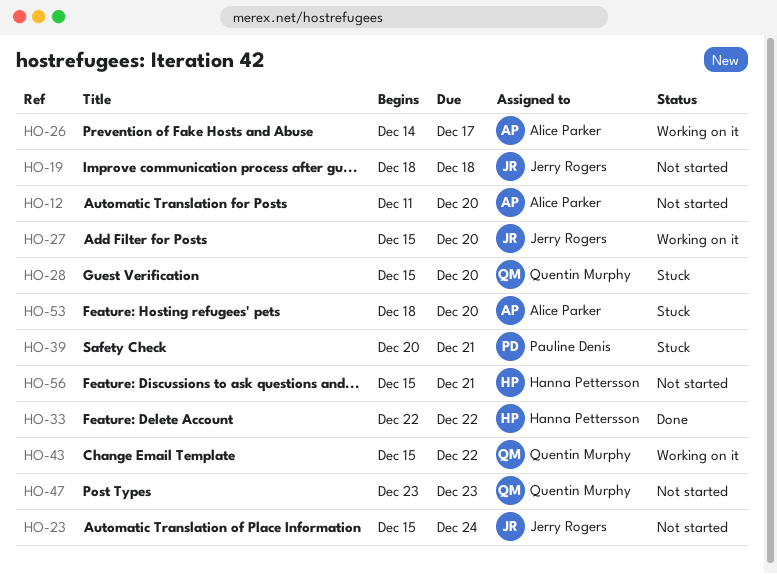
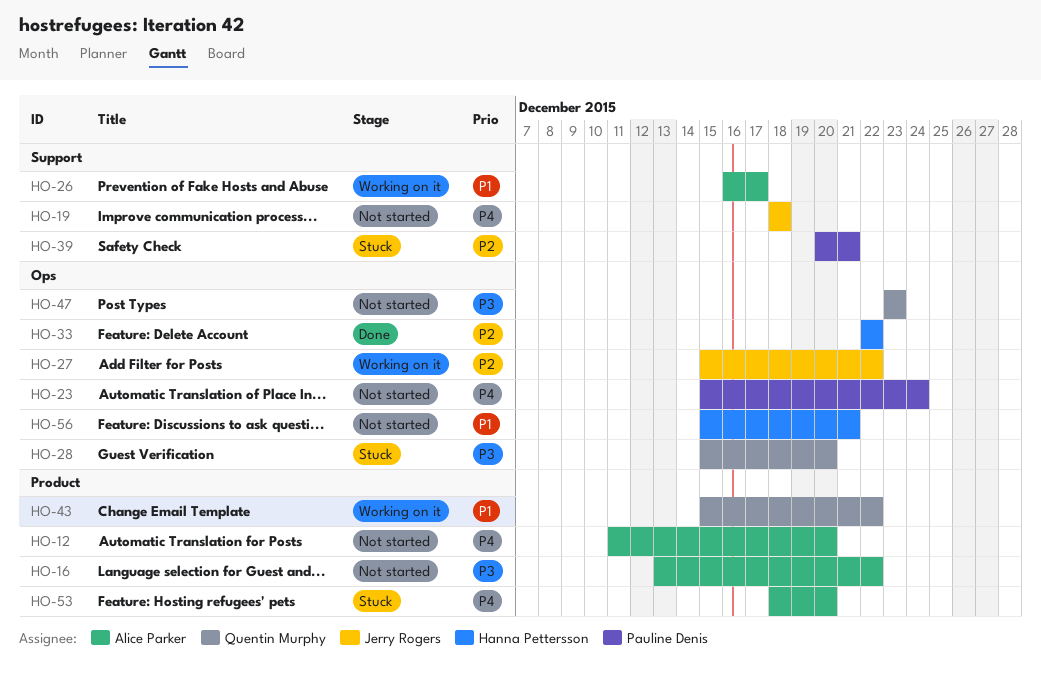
HO-16: none -> present
HO-23, owner: Jerry Rogers -> Pauline Denis
HO-26, start: Dec 14 -> Dec 16
HO-27, due: Dec 20 -> Dec 22

